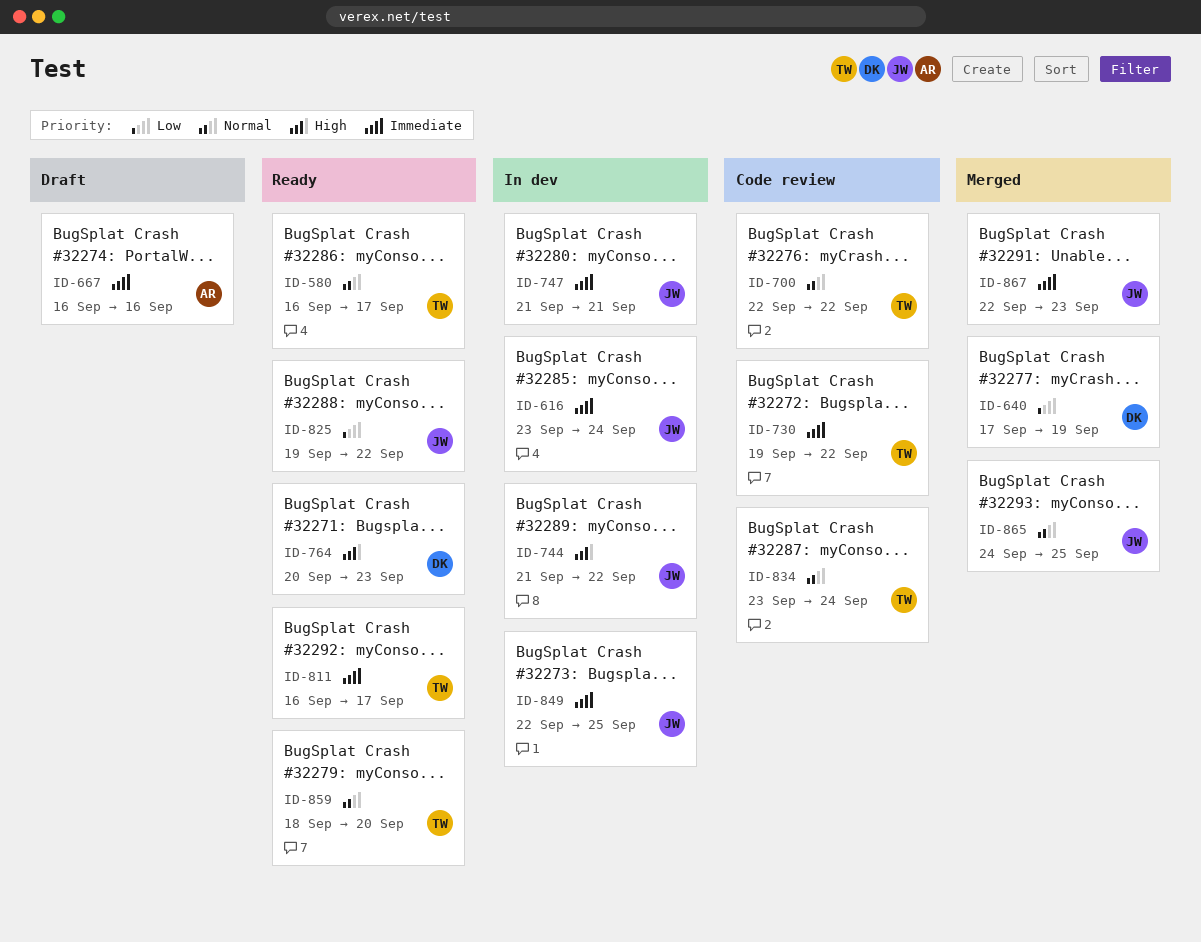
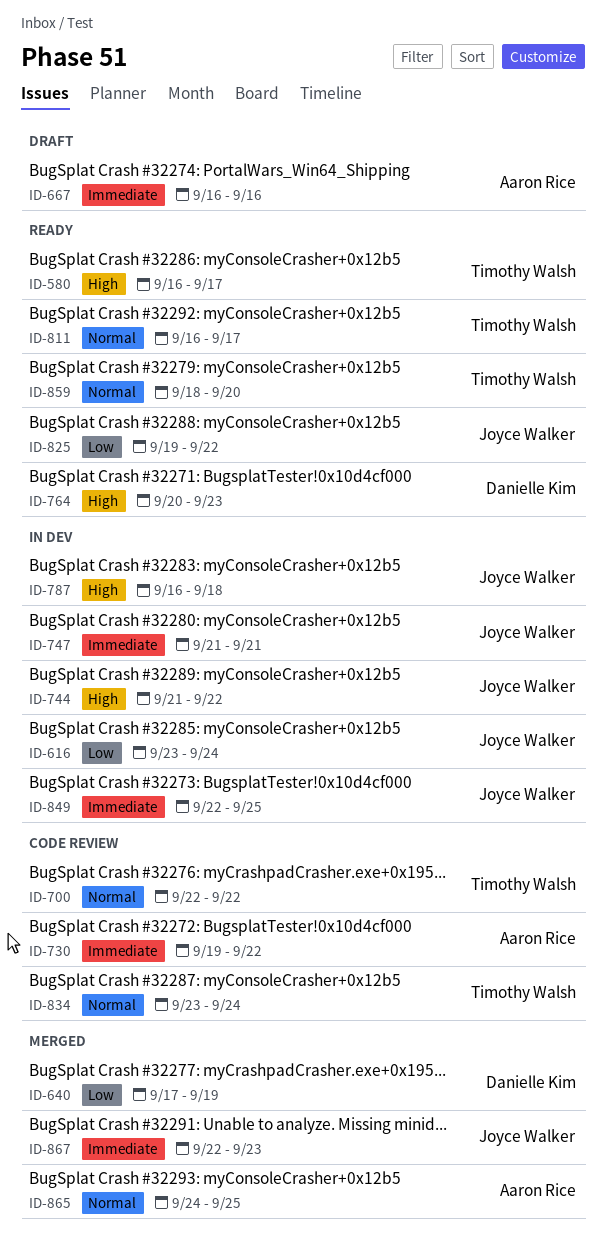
ID-580, priority: Normal -> High
ID-616, priority: Immediate -> Low
ID-730, owner: Timothy Walsh -> Aaron Rice
ID-787: none -> present
ID-811, priority: Immediate -> Normal
ID-865, owner: Joyce Walker -> Aaron Rice

